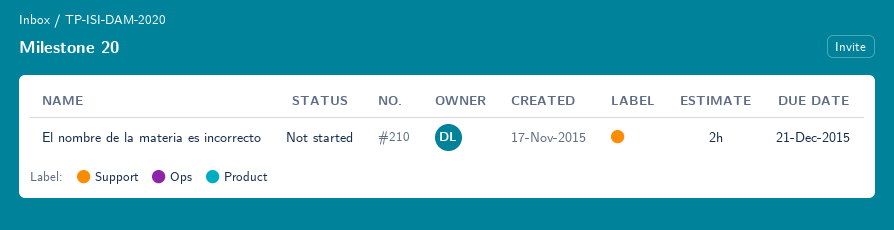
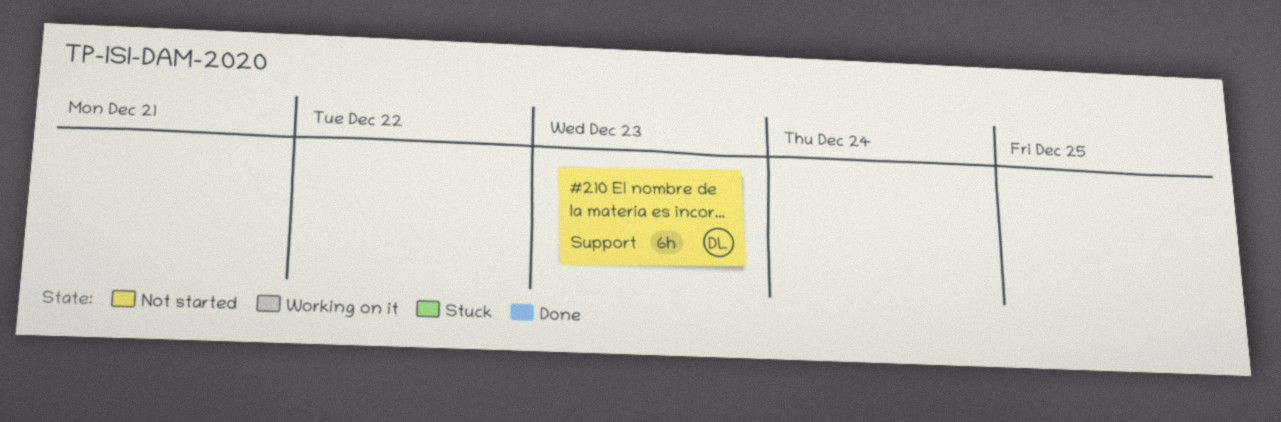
#210, estimate: 2h -> 6h
#210, due: Dec 21 -> Dec 23

